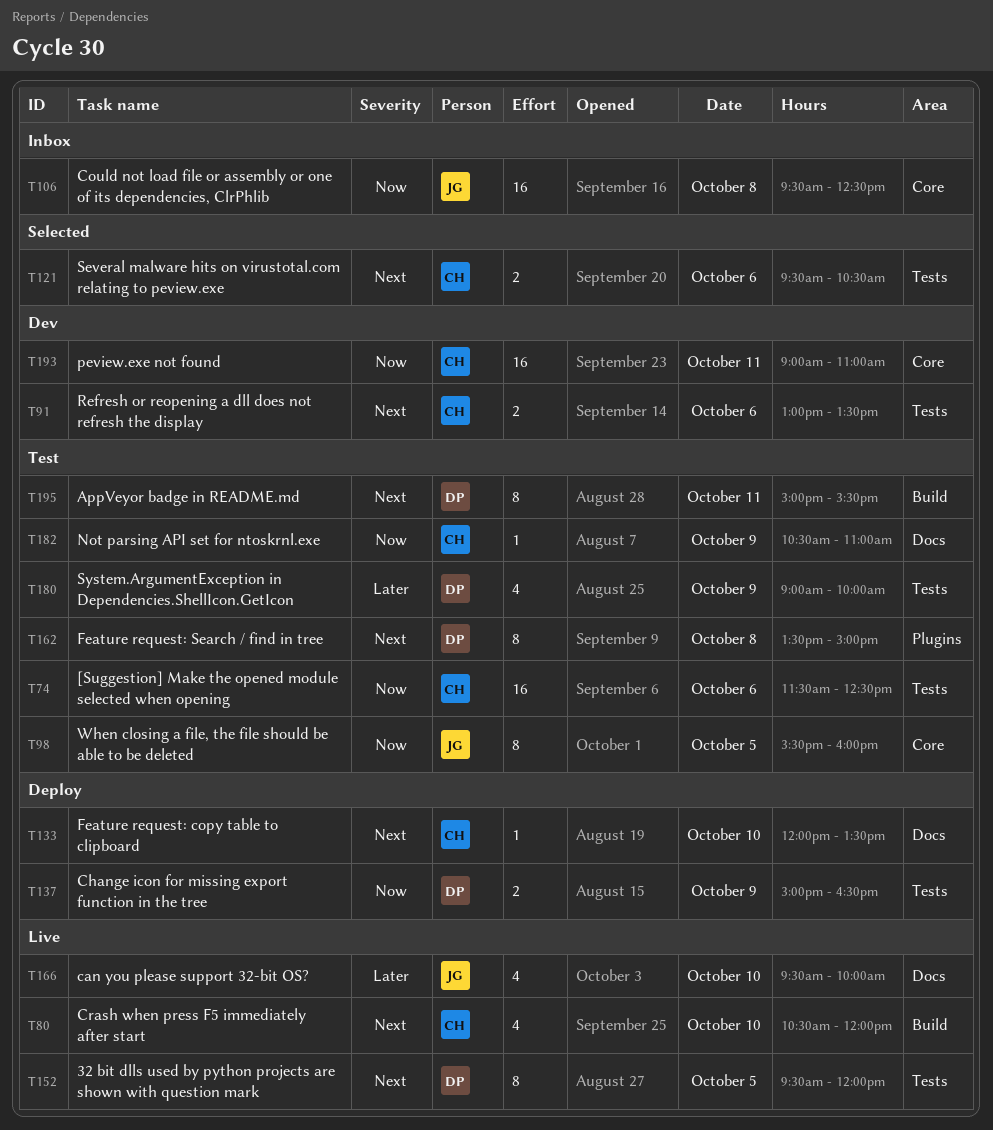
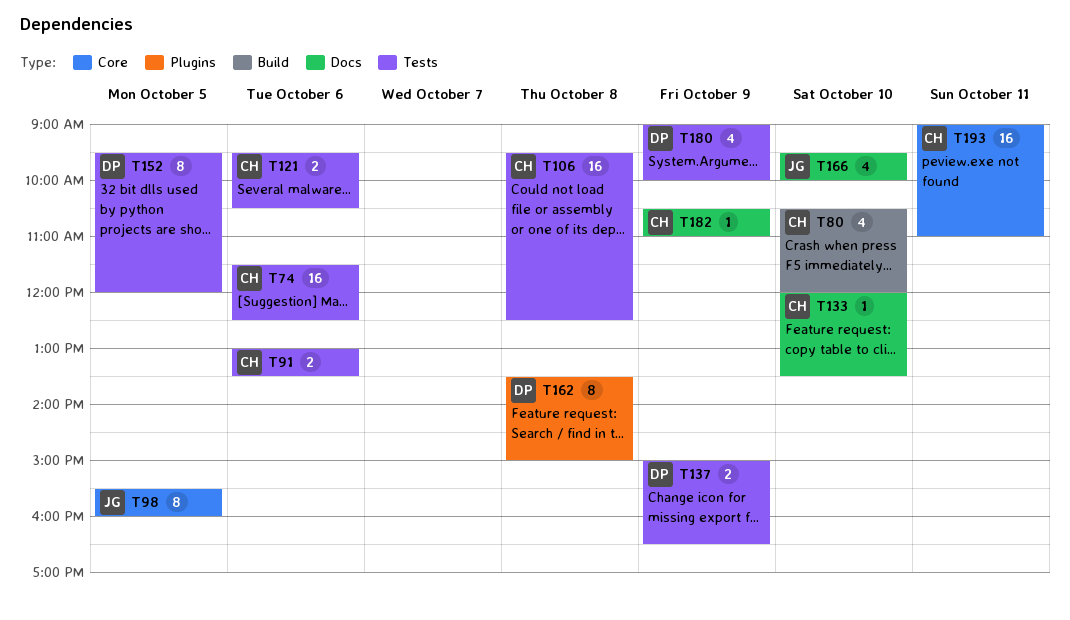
T106, owner: JG -> CH
T106, label: Core -> Tests
T195: present -> none

